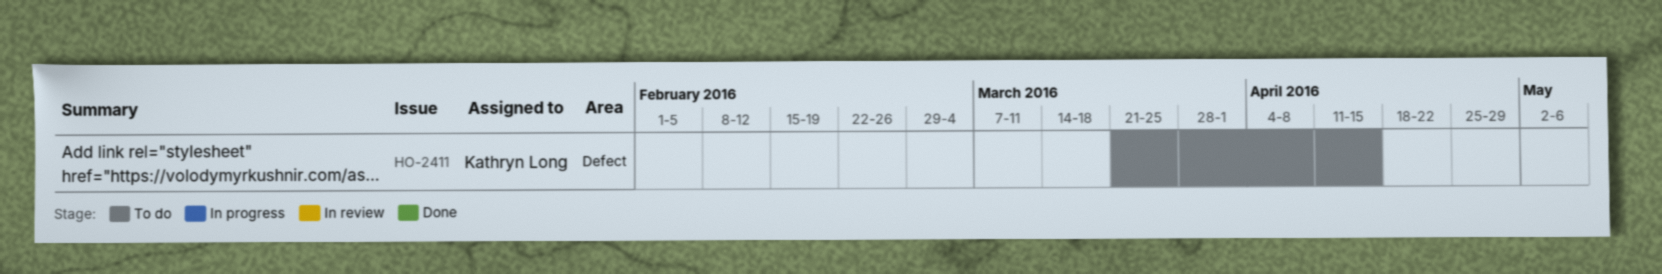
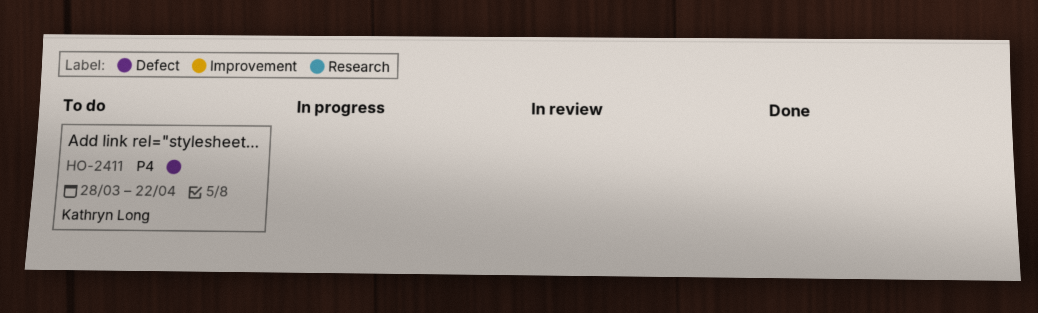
HO-2411, start: Mar 21 -> Mar 28
HO-2411, due: Apr 15 -> Apr 22

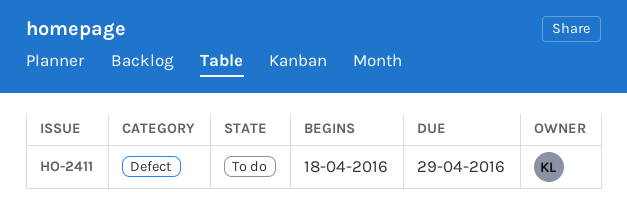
HO-2411, start: Mar 28 -> Apr 18
HO-2411, due: Apr 22 -> Apr 29

